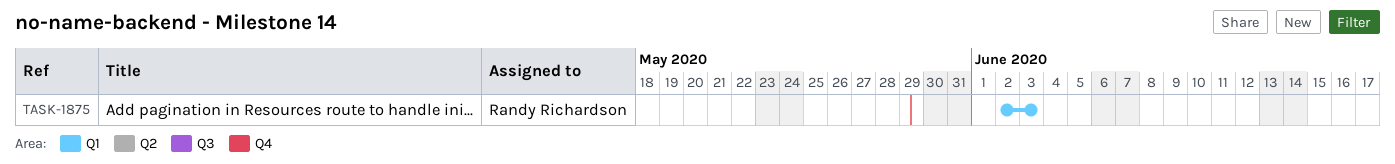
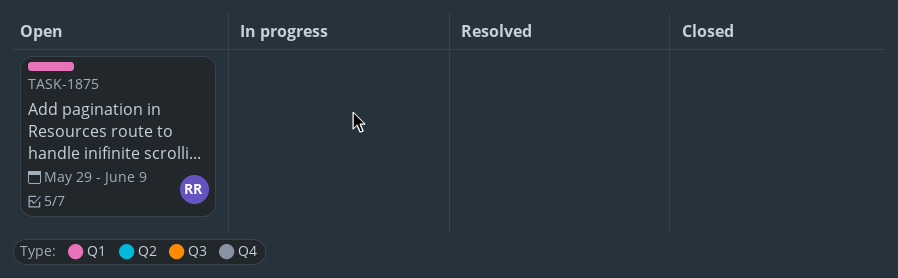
TASK-1875, start: Jun 2 -> May 29
TASK-1875, due: Jun 3 -> Jun 9

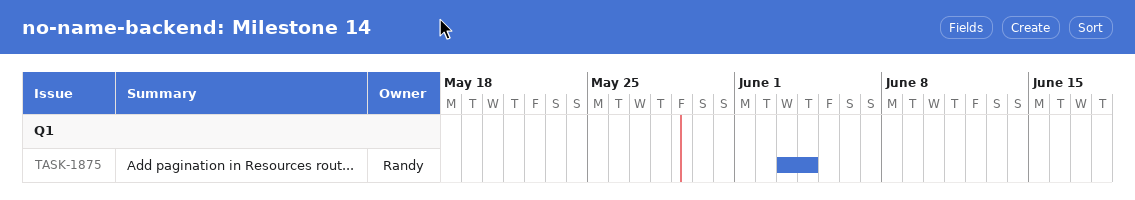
TASK-1875, start: May 29 -> Jun 3
TASK-1875, due: Jun 9 -> Jun 4

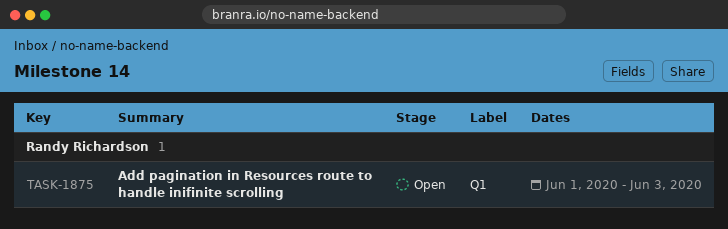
TASK-1875, start: Jun 3 -> Jun 1
TASK-1875, due: Jun 4 -> Jun 3

